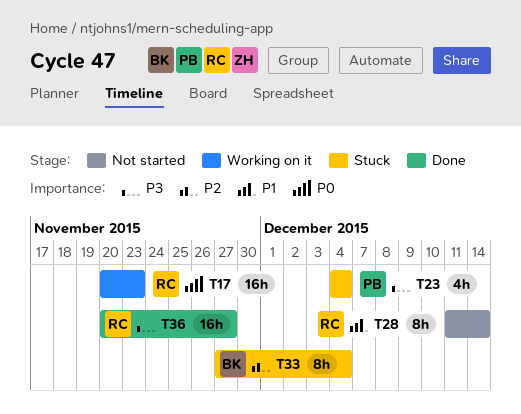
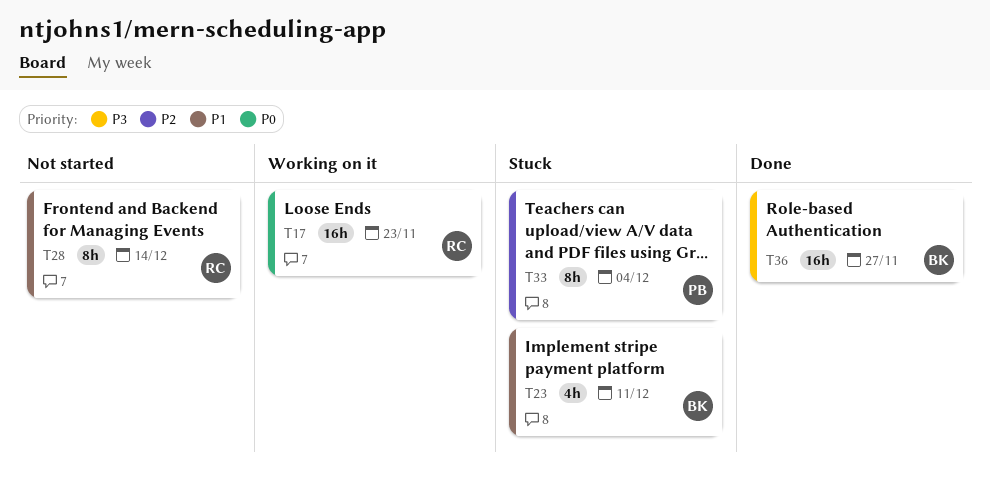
T23, owner: PB -> BK
T23, priority: P3 -> P1
T23, due: Dec 4 -> Dec 11
T33, owner: BK -> PB
T36, owner: RC -> BK

